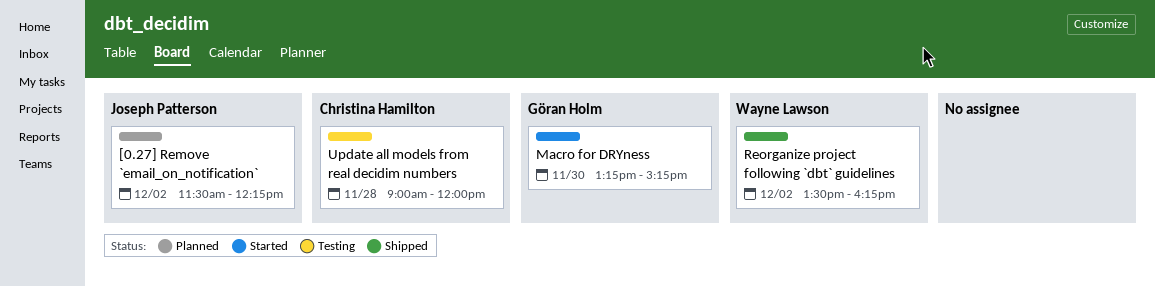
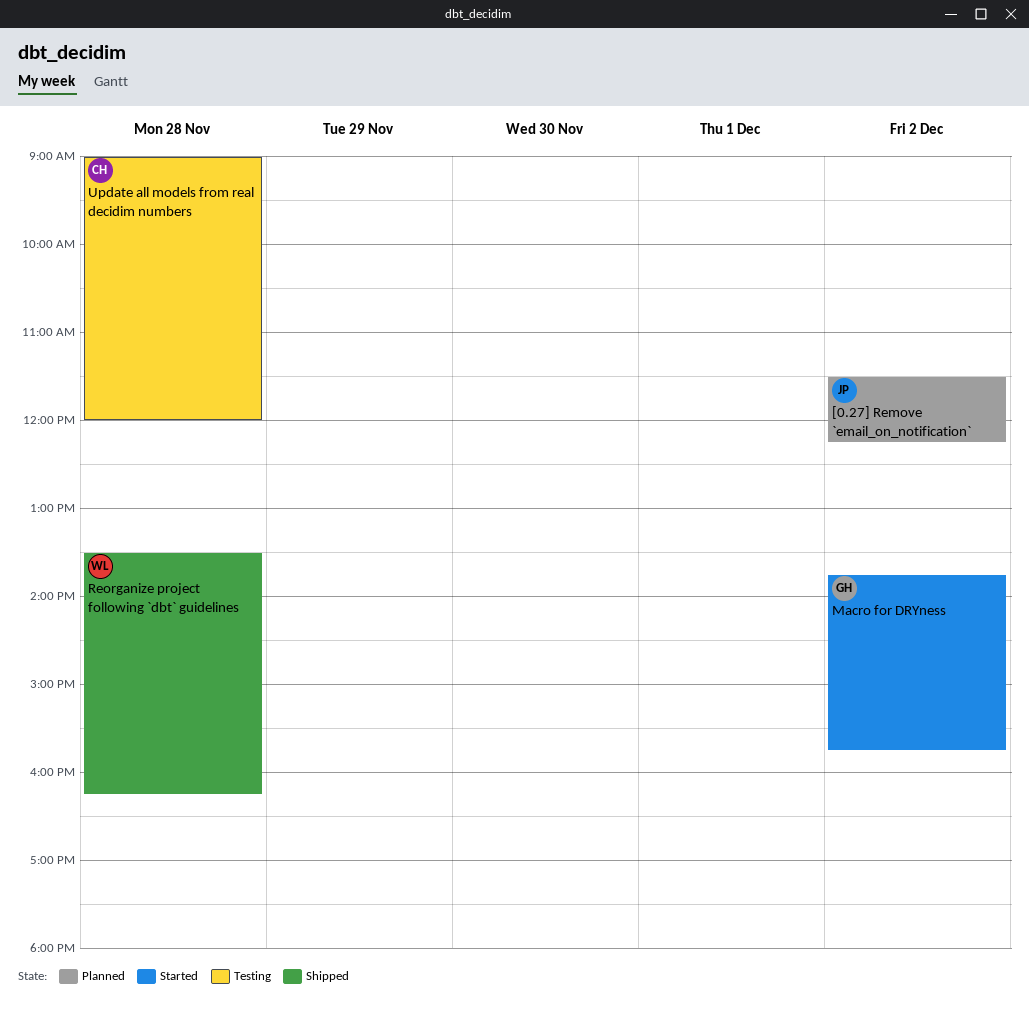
Macro for DRYness, day: Nov 30 -> Dec 2
Macro for DRYness, begins: 13:15 -> 13:45
Macro for DRYness, ends: 15:15 -> 15:45
Reorganize project following `dbt` guidelines, day: Dec 2 -> Nov 28

